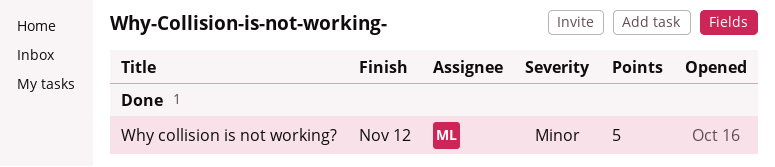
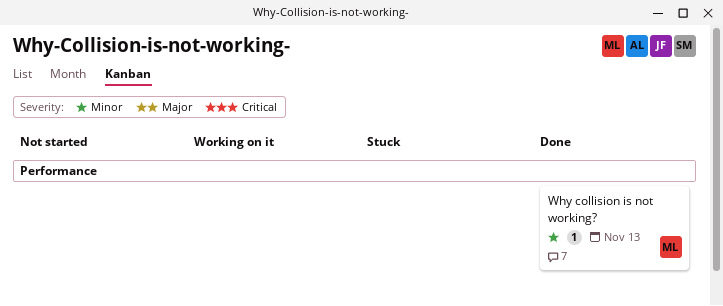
Why collision is not working?, estimate: 5 -> 1
Why collision is not working?, due: Nov 12 -> Nov 13

